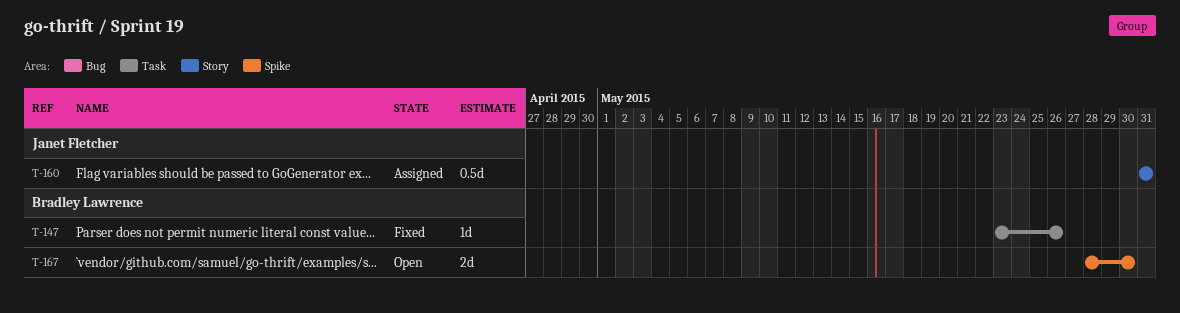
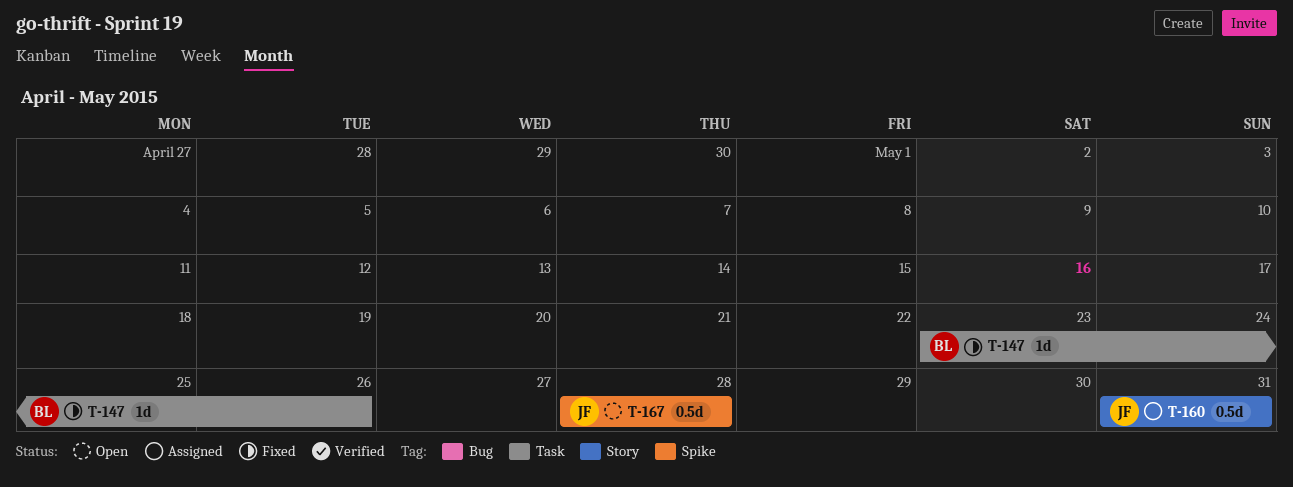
T-167, owner: Bradley Lawrence -> Janet Fletcher
T-167, estimate: 2d -> 0.5d
T-167, due: May 30 -> May 28

